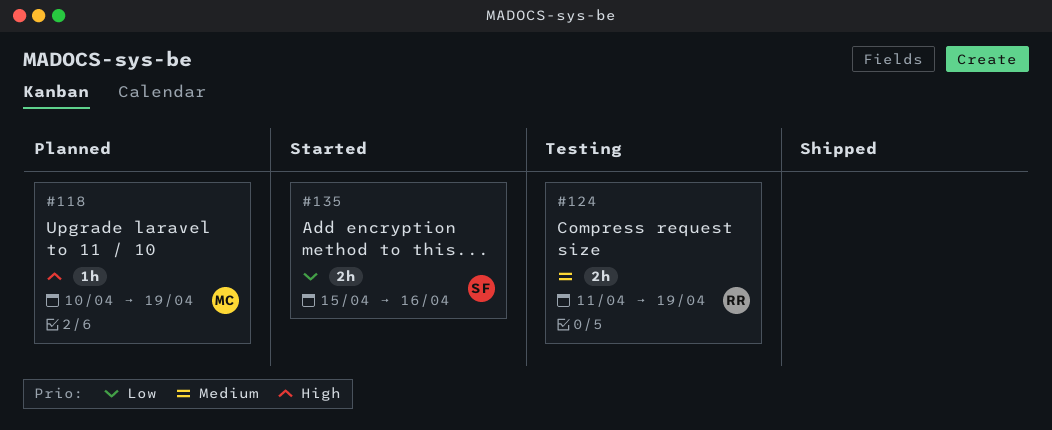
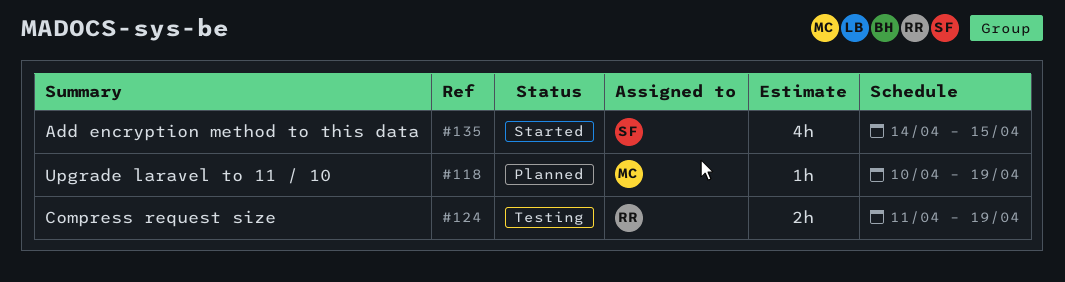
#135, estimate: 2h -> 4h
#135, start: Apr 15 -> Apr 14
#135, due: Apr 16 -> Apr 15

